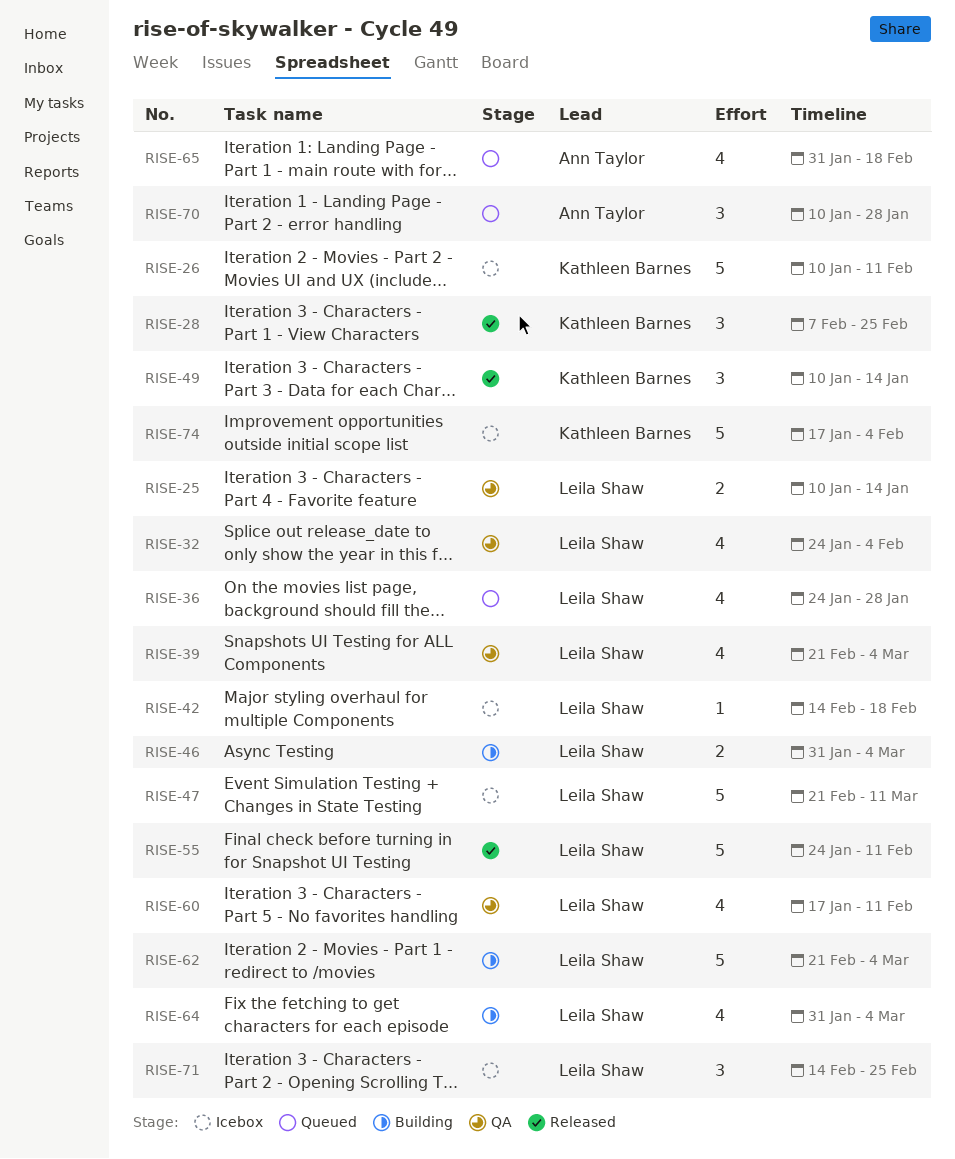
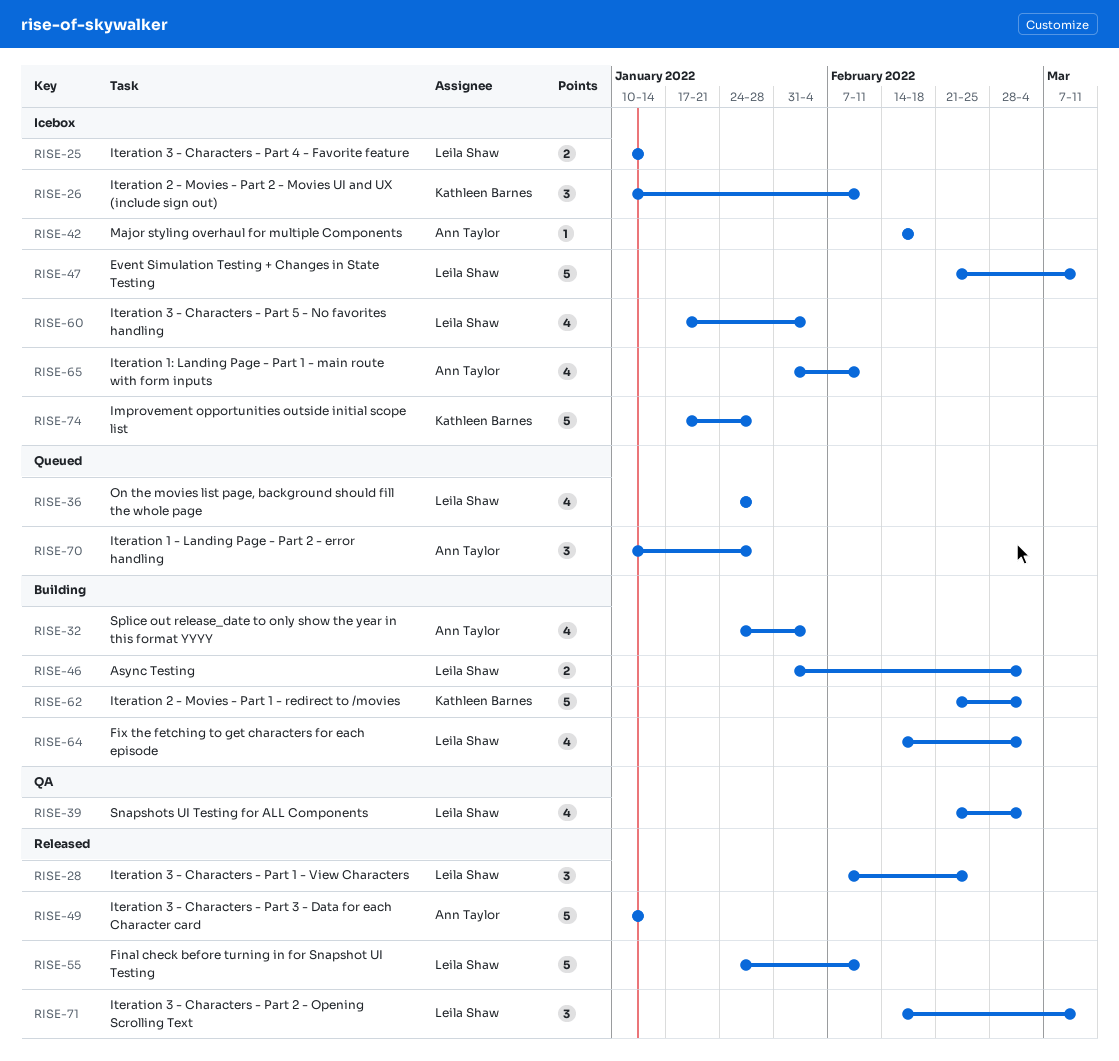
RISE-25, status: QA -> Icebox
RISE-26, estimate: 5 -> 3
RISE-28, owner: Kathleen Barnes -> Leila Shaw
RISE-32, status: QA -> Building
RISE-32, owner: Leila Shaw -> Ann Taylor
RISE-42, owner: Leila Shaw -> Ann Taylor
RISE-49, owner: Kathleen Barnes -> Ann Taylor
RISE-49, estimate: 3 -> 5
RISE-60, status: QA -> Icebox
RISE-60, due: Feb 11 -> Feb 4
RISE-62, owner: Leila Shaw -> Kathleen Barnes
RISE-64, start: Jan 31 -> Feb 14
RISE-65, status: Queued -> Icebox
RISE-65, due: Feb 18 -> Feb 11
RISE-71, status: Icebox -> Released
RISE-71, due: Feb 25 -> Mar 11
RISE-74, due: Feb 4 -> Jan 28

